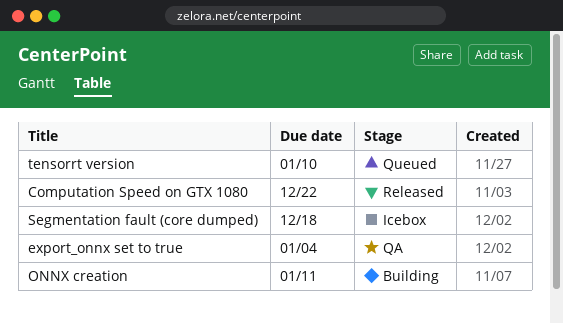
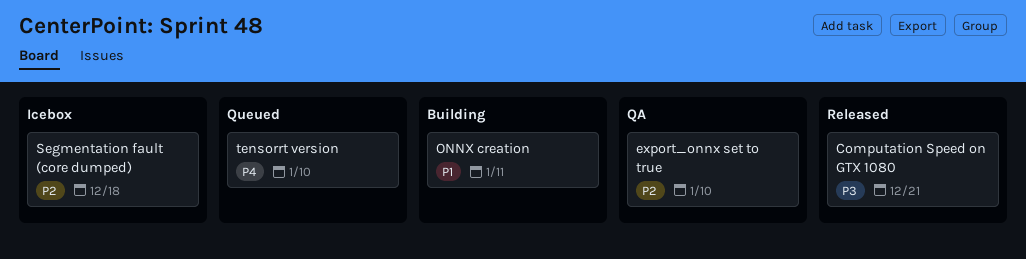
Computation Speed on GTX 1080, due: Dec 22 -> Dec 21
export_onnx set to true, due: Jan 4 -> Jan 10

